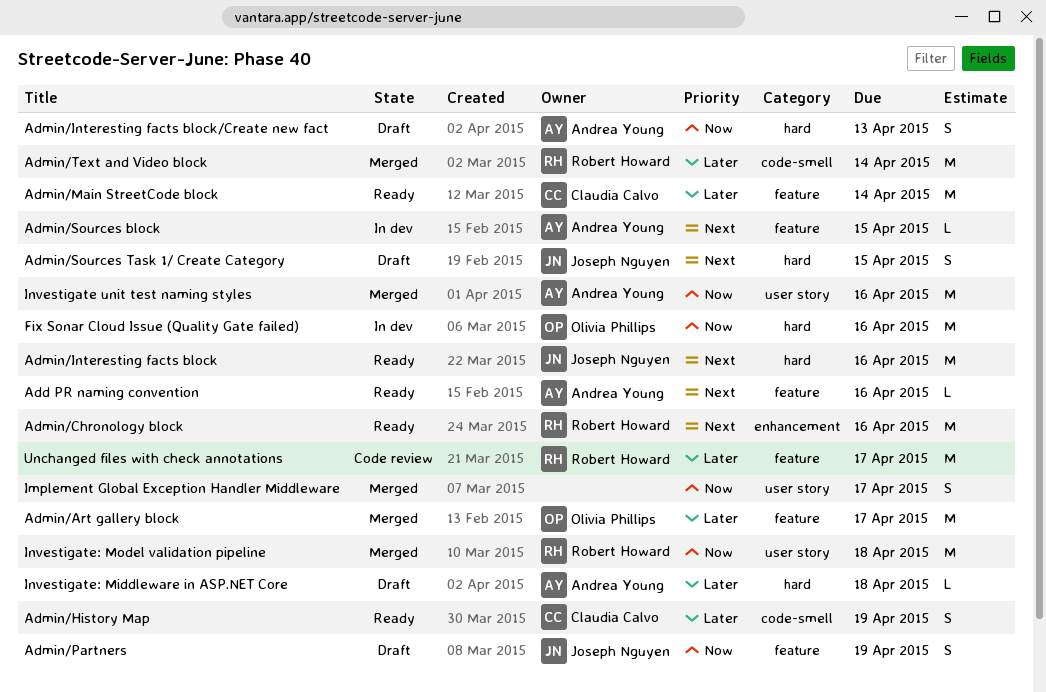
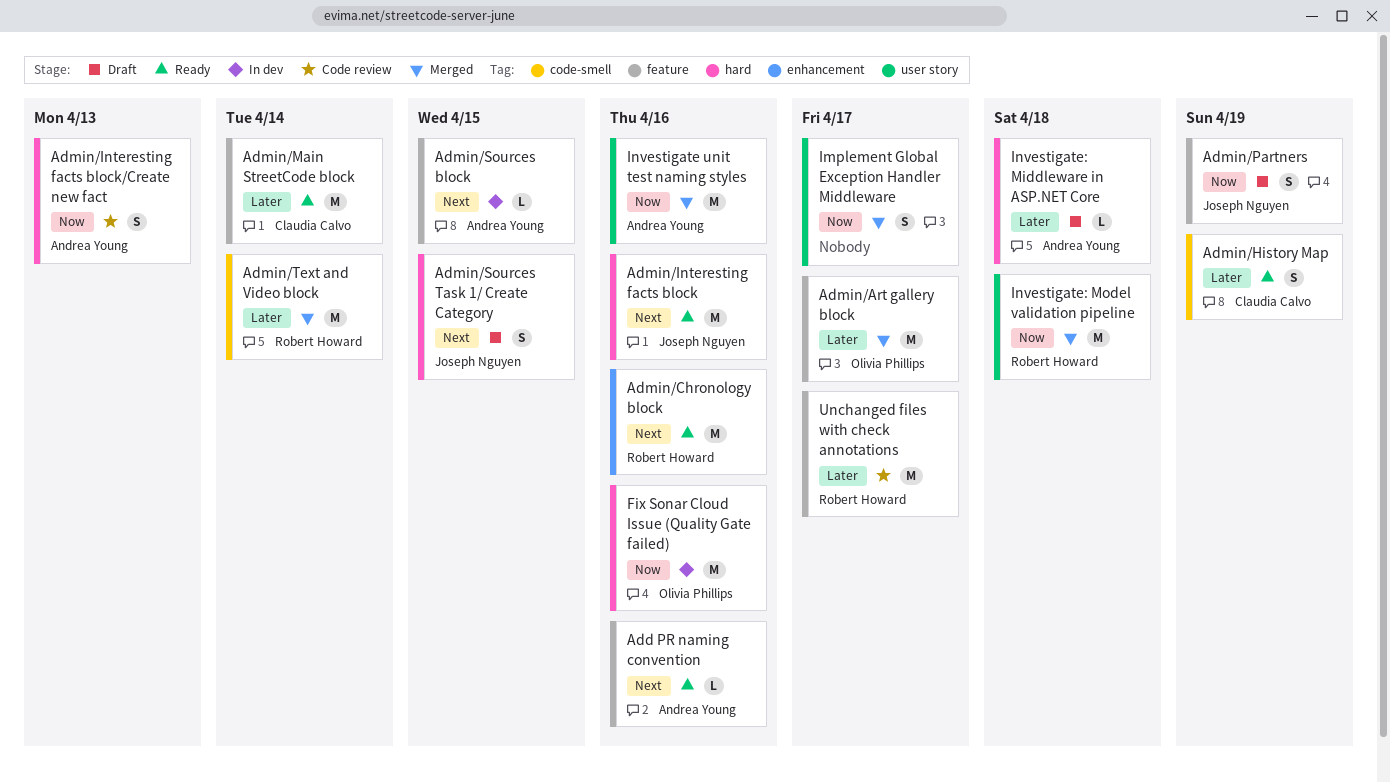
Admin/Interesting facts block/Create new fact, status: Draft -> Code review

